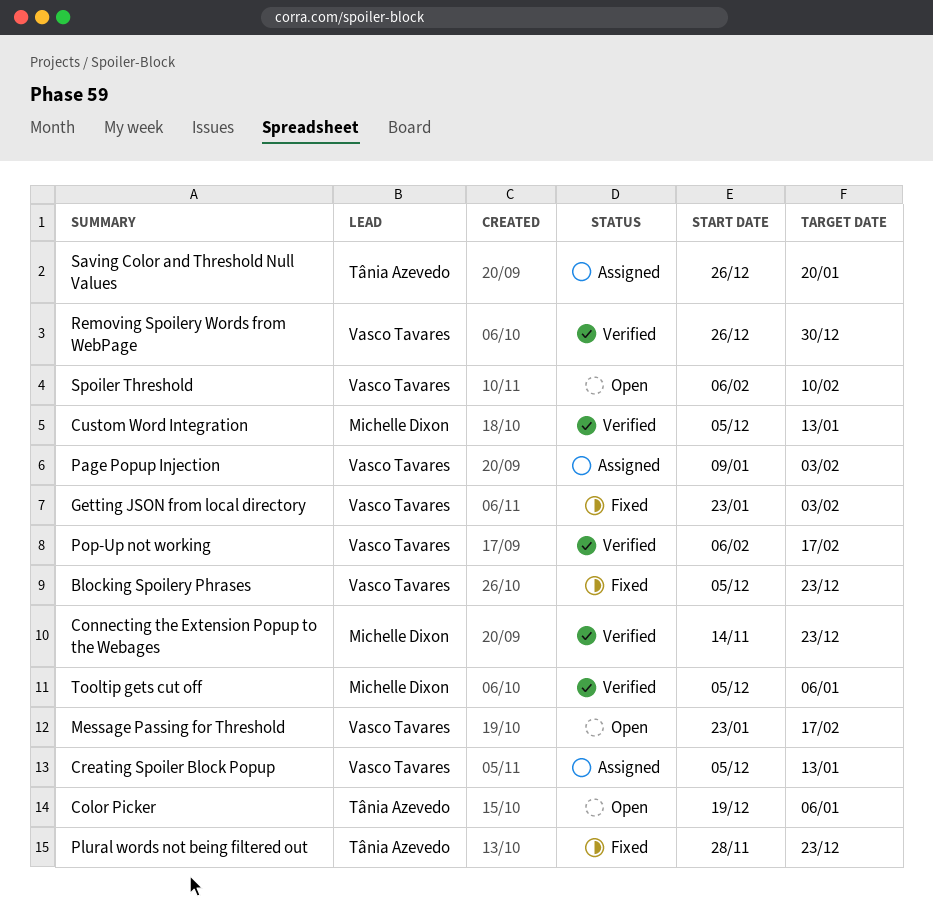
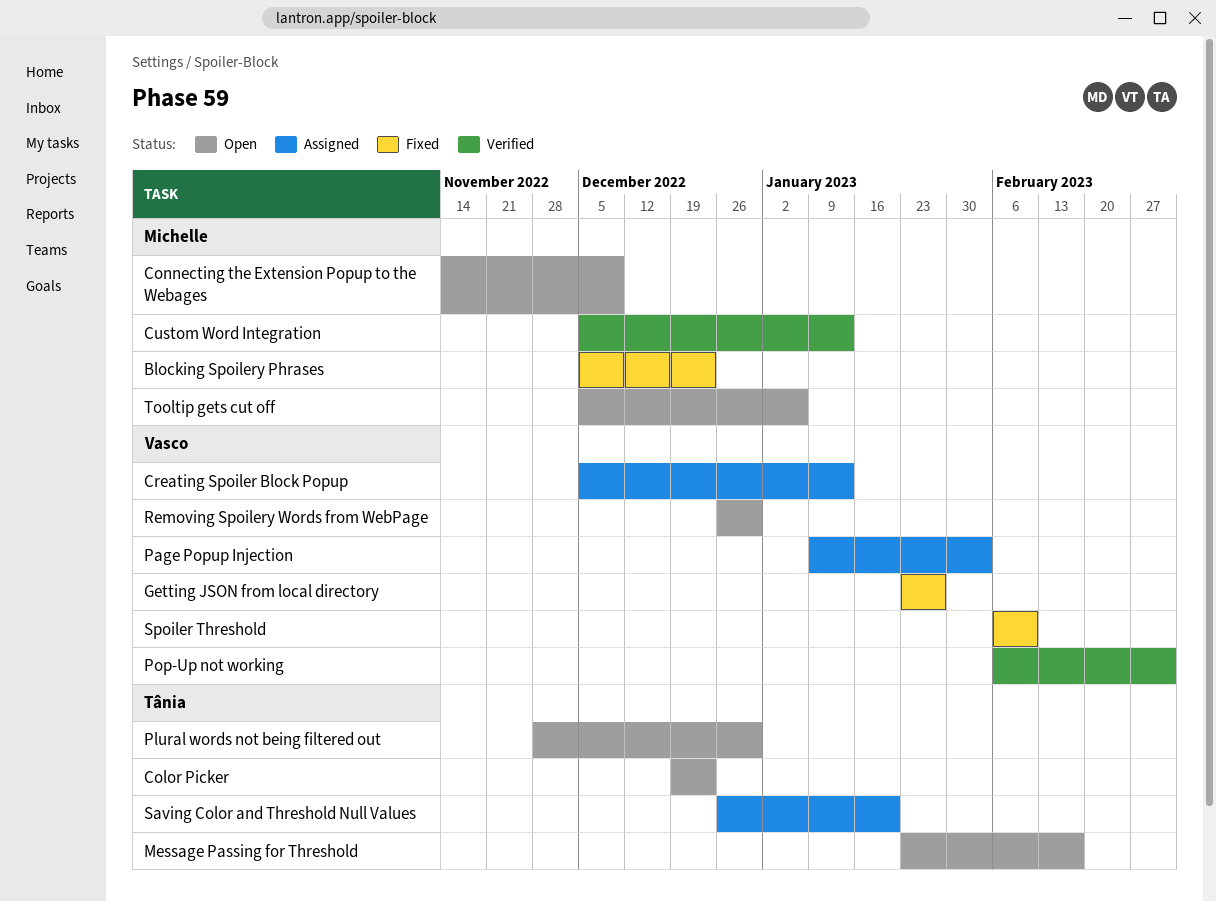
Blocking Spoilery Phrases, owner: Vasco Tavares -> Michelle Dixon
Color Picker, due: Jan 6 -> Dec 23
Connecting the Extension Popup to the Webages, status: Verified -> Open
Connecting the Extension Popup to the Webages, due: Dec 23 -> Dec 9
Getting JSON from local directory, due: Feb 3 -> Jan 27
Message Passing for Threshold, owner: Vasco Tavares -> Tânia Azevedo
Plural words not being filtered out, status: Fixed -> Open
Plural words not being filtered out, due: Dec 23 -> Dec 30
Pop-Up not working, due: Feb 17 -> Mar 3
Removing Spoilery Words from WebPage, status: Verified -> Open
Spoiler Threshold, status: Open -> Fixed
Tooltip gets cut off, status: Verified -> Open

